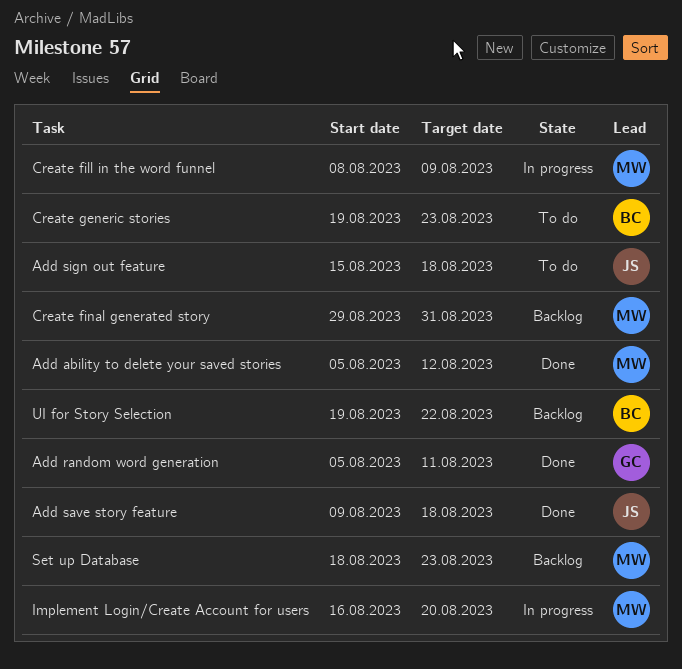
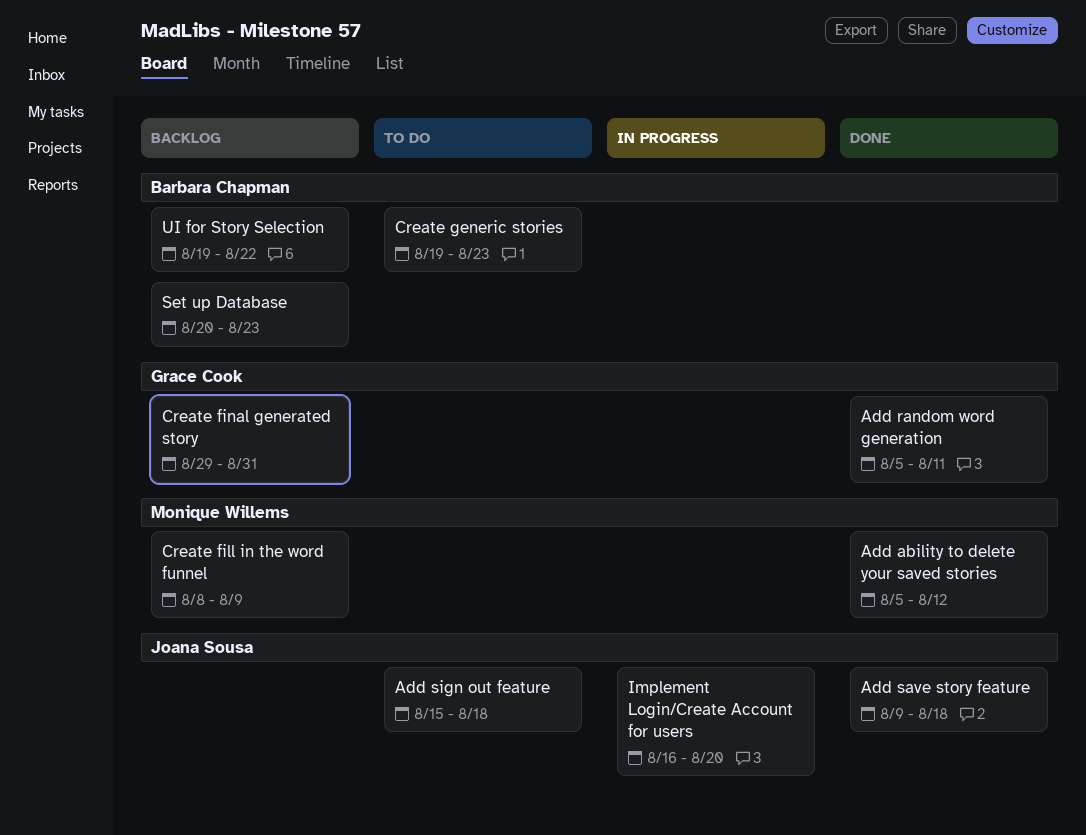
Create fill in the word funnel, status: In progress -> Backlog
Create final generated story, owner: Monique Willems -> Grace Cook
Implement Login/Create Account for users, owner: Monique Willems -> Joana Sousa
Set up Database, owner: Monique Willems -> Barbara Chapman
Set up Database, start: Aug 18 -> Aug 20

